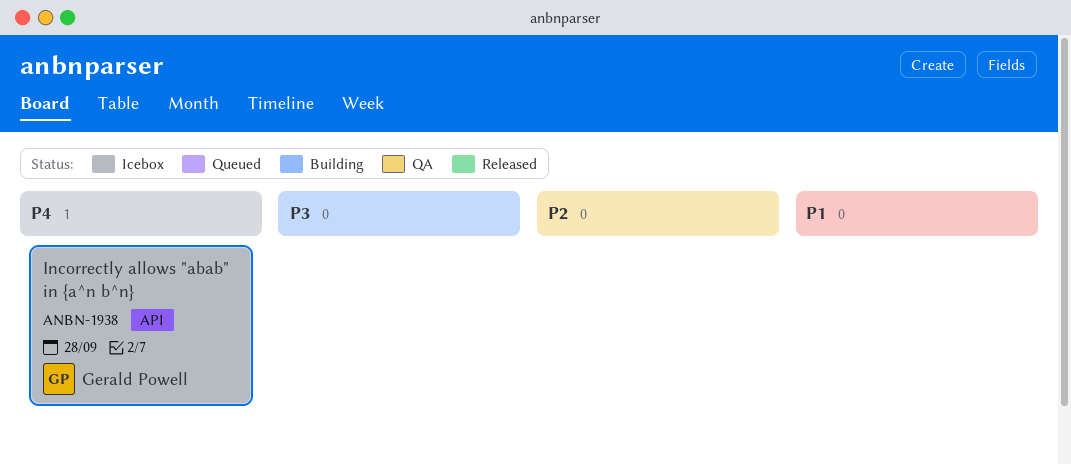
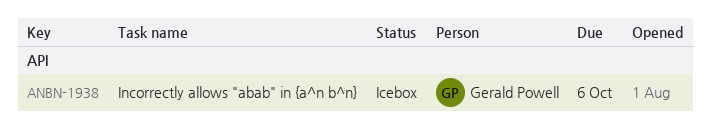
ANBN-1938, due: Sep 28 -> Oct 6

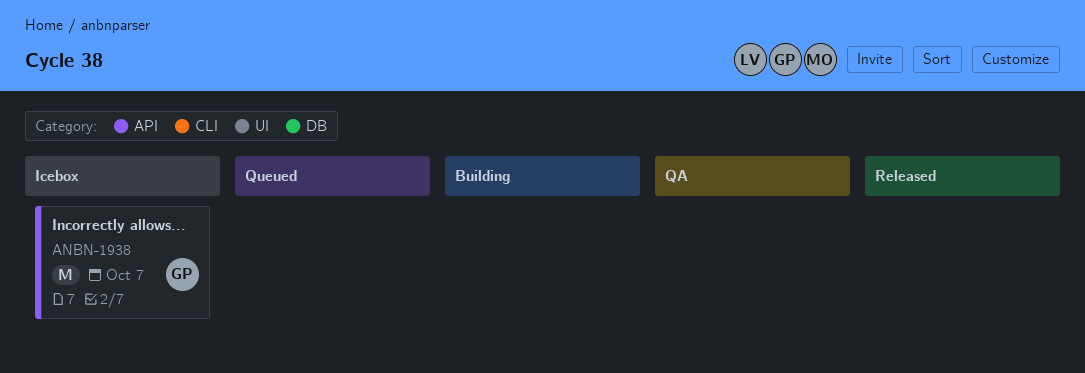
ANBN-1938, due: Oct 6 -> Oct 7

